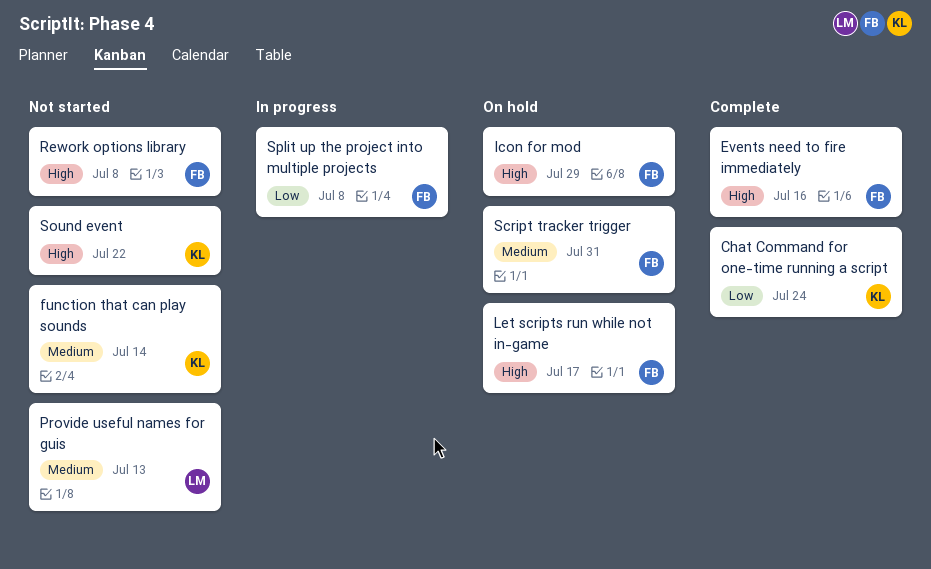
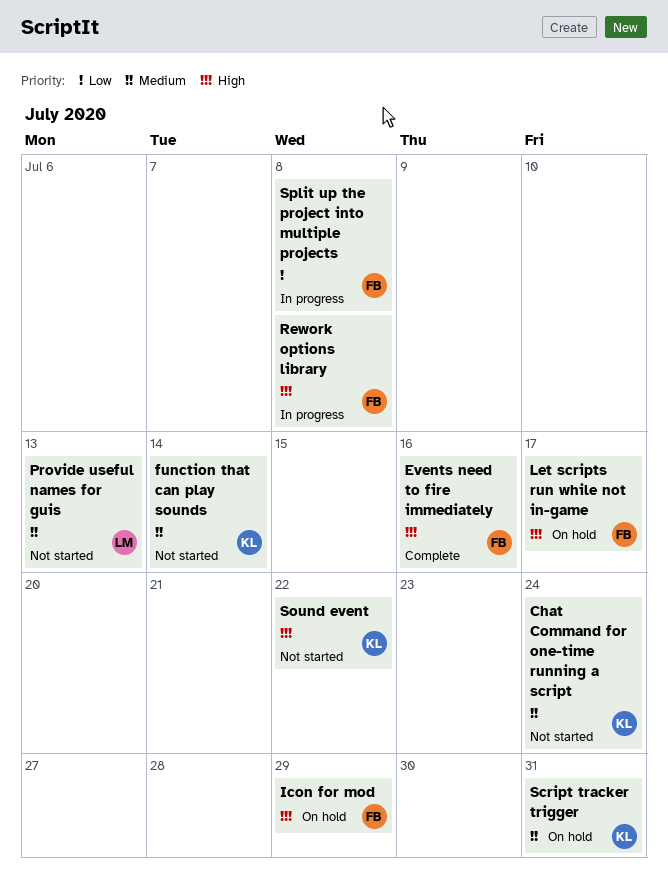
Chat Command for one-time running a script, status: Complete -> Not started
Chat Command for one-time running a script, priority: Low -> Medium
Rework options library, status: Not started -> In progress
Script tracker trigger, owner: FB -> KL

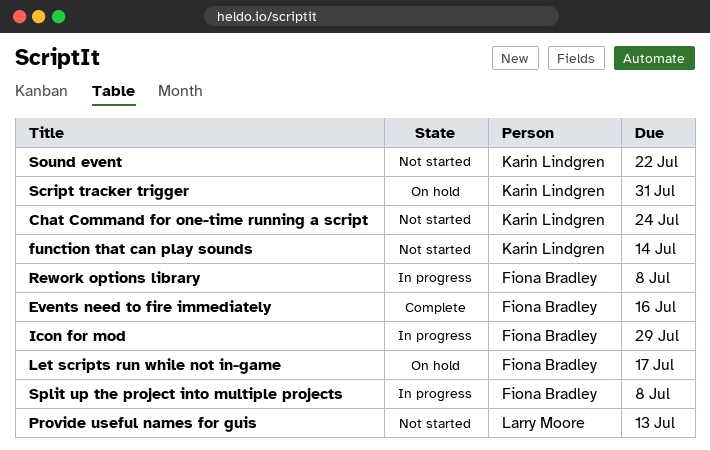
Icon for mod, status: On hold -> In progress

